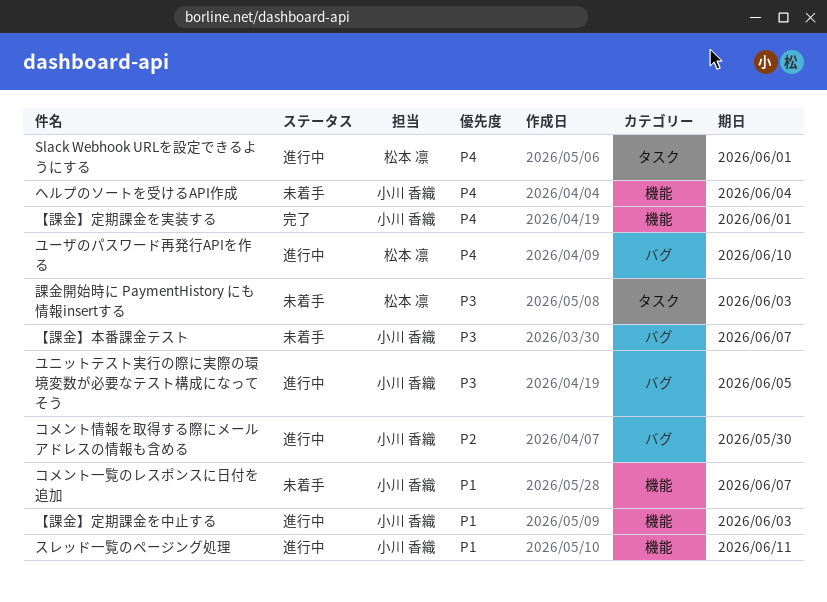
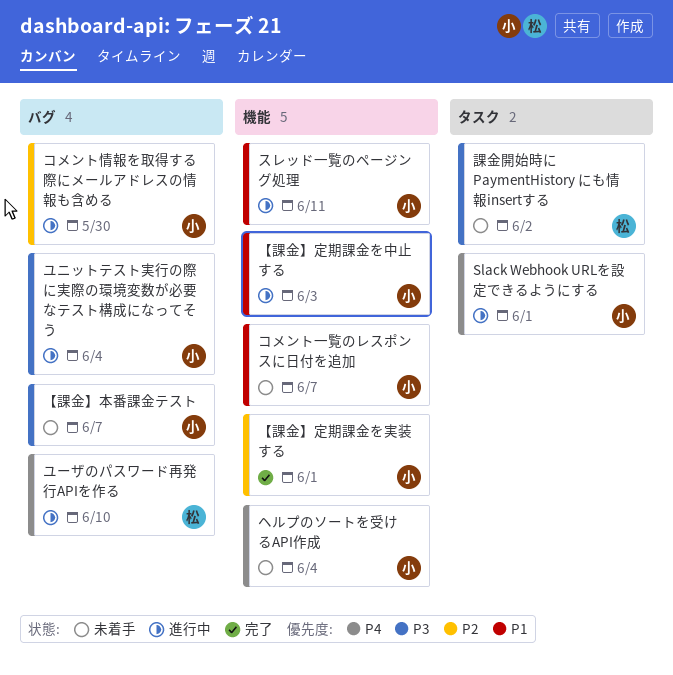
Slack Webhook URLを設定できるようにする, owner: 松本 凛 -> 小川 香織
【課金】定期課金を実装する, priority: P4 -> P2
ユニットテスト実行の際に実際の環境変数が必要なテスト構成になってそう, due: Jun 5 -> Jun 4
課金開始時に PaymentHistory にも情報insertする, due: Jun 3 -> Jun 2

